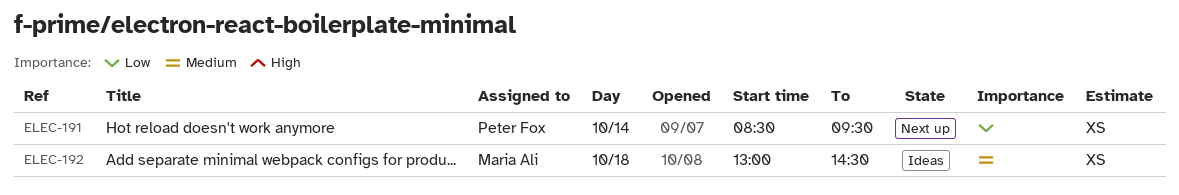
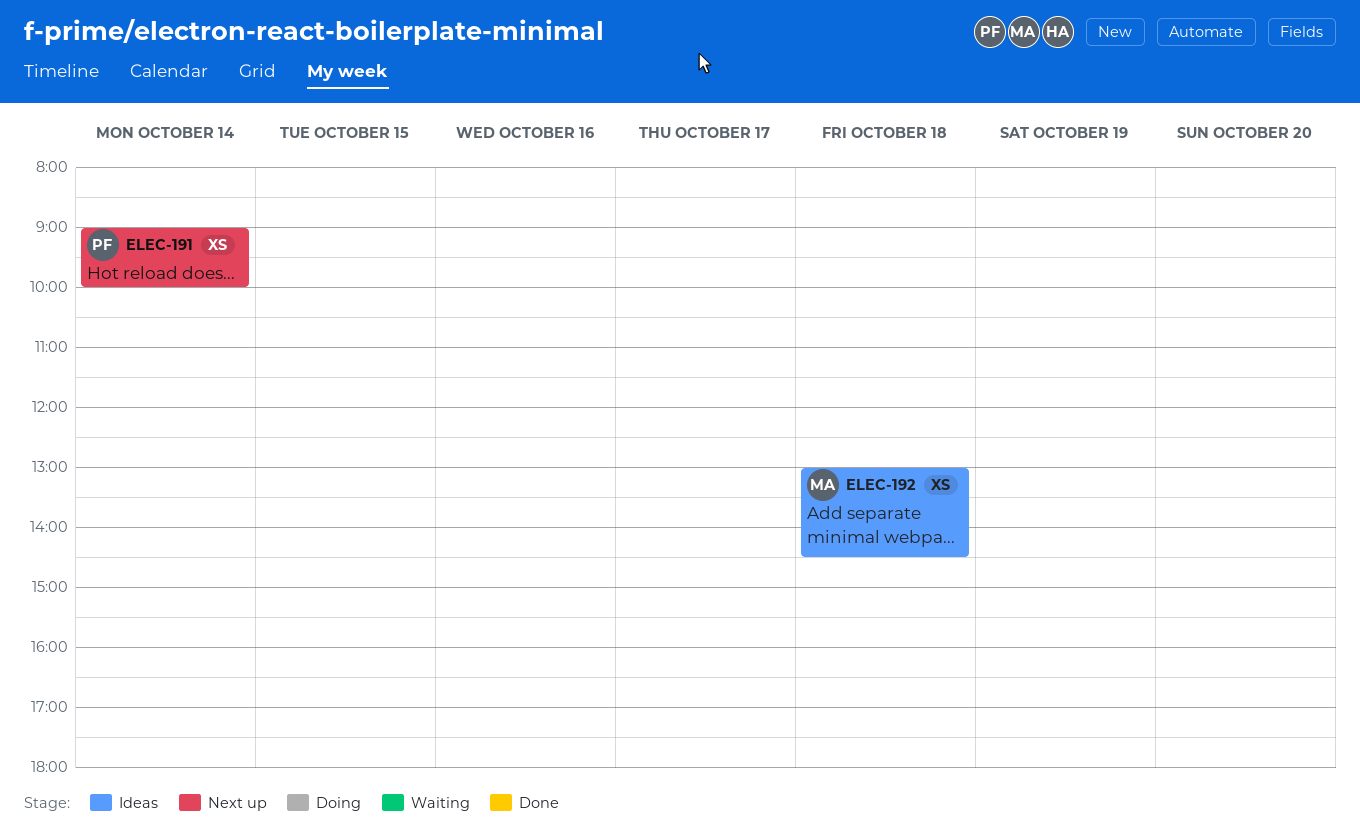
ELEC-191, begins: 08:30 -> 09:00
ELEC-191, ends: 09:30 -> 10:00

